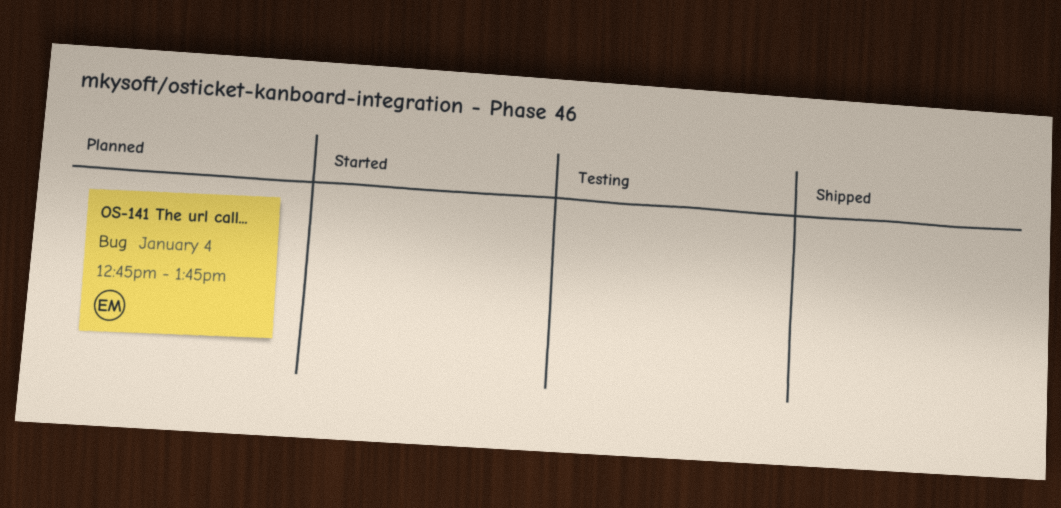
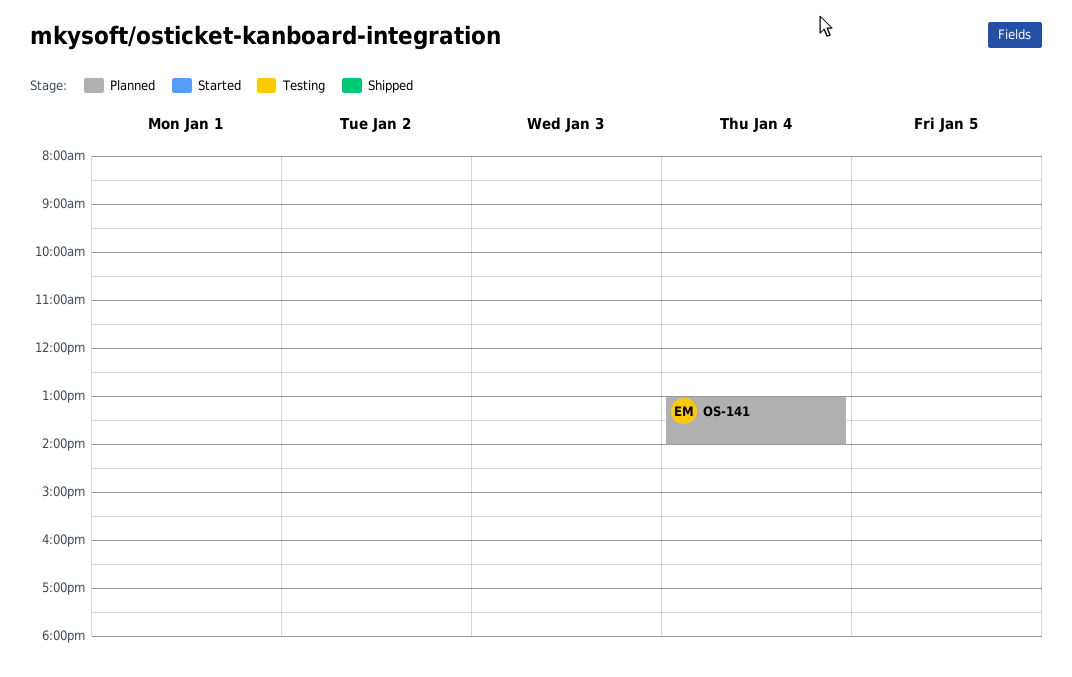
OS-141, begins: 12:45 -> 13:00
OS-141, ends: 13:45 -> 14:00

